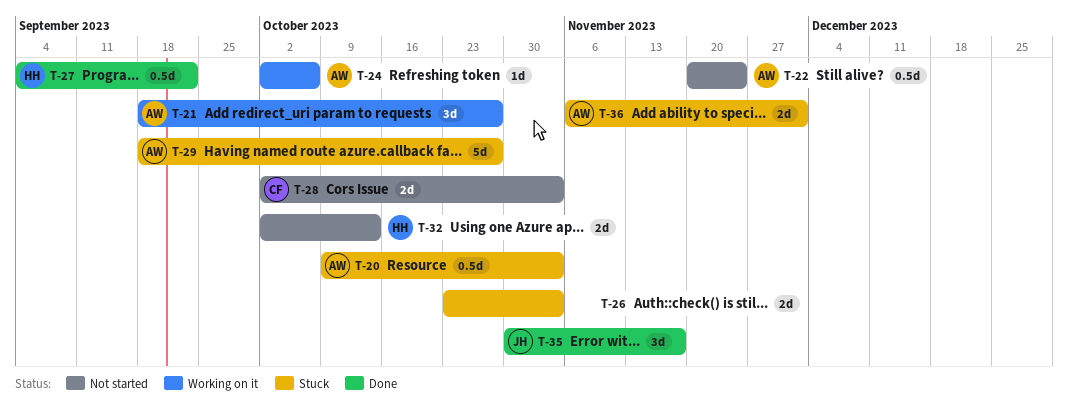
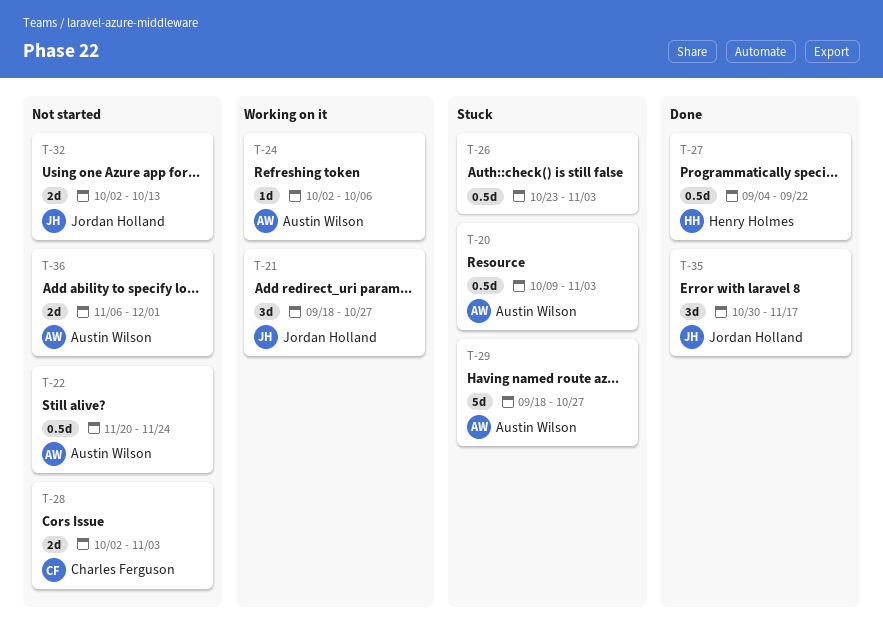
T-21, owner: Austin Wilson -> Jordan Holland
T-26, estimate: 2d -> 0.5d
T-32, owner: Henry Holmes -> Jordan Holland
T-36, status: Stuck -> Not started

